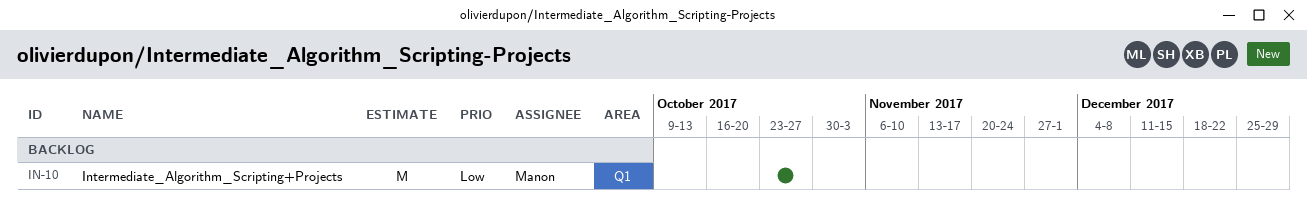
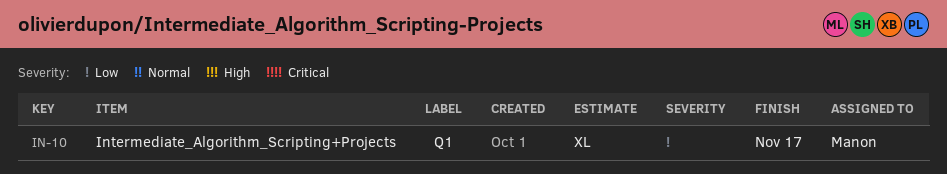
IN-10, estimate: M -> XL
IN-10, due: Oct 27 -> Nov 17

